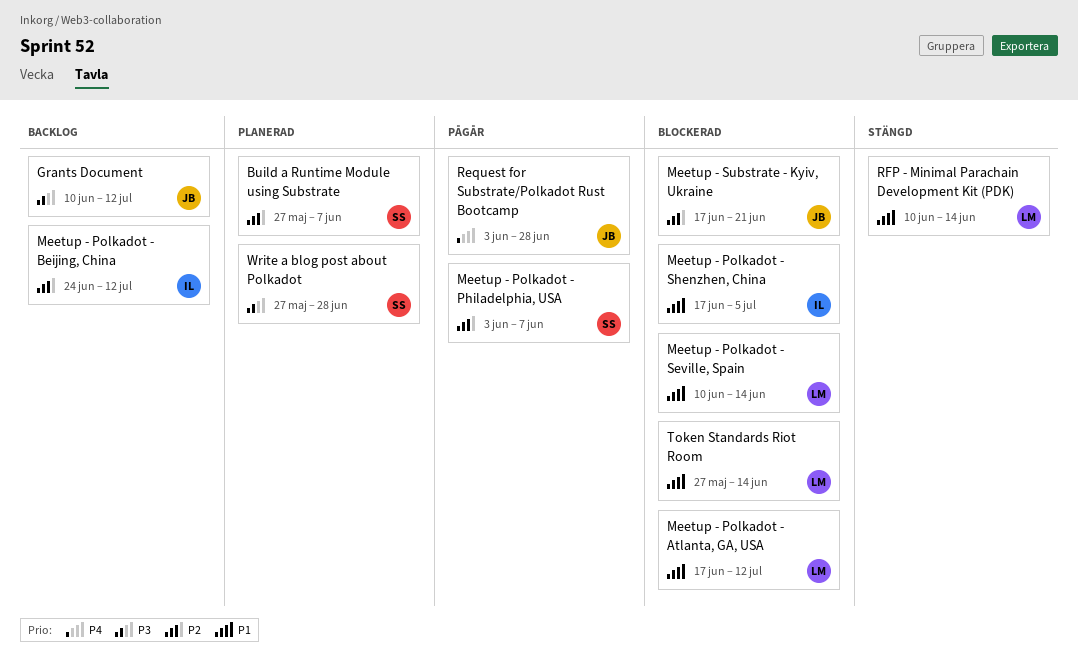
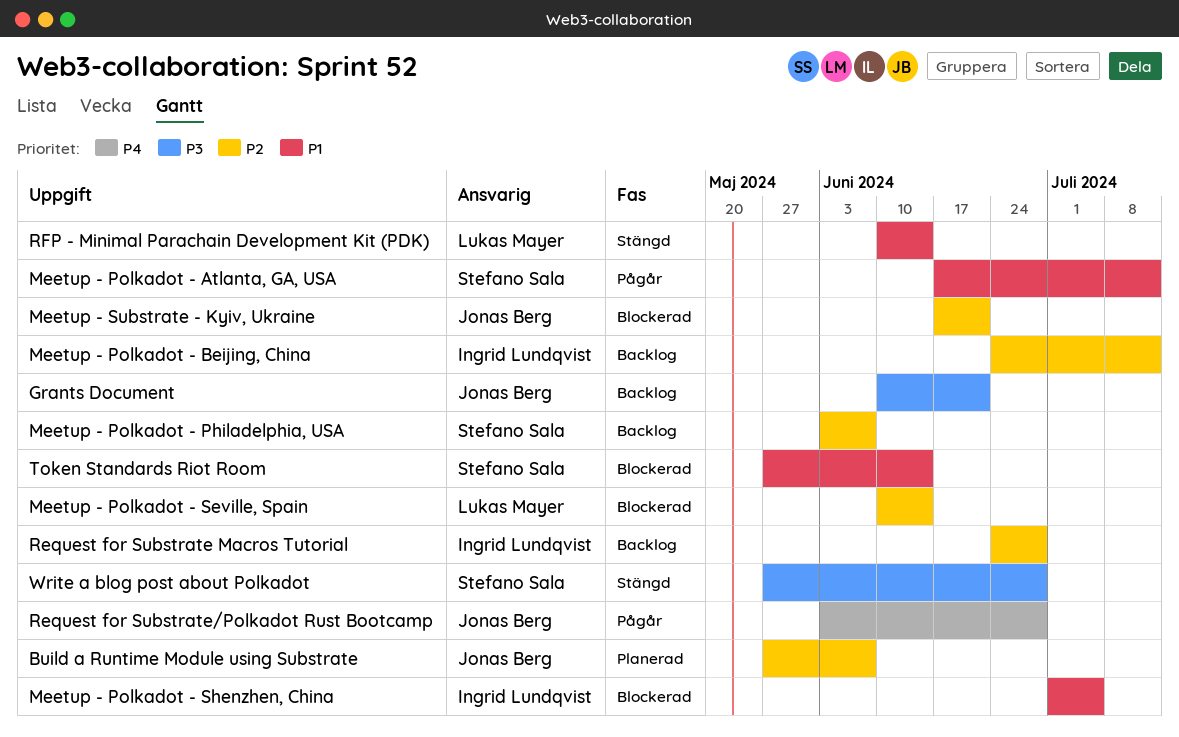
Build a Runtime Module using Substrate, owner: Stefano Sala -> Jonas Berg
Grants Document, due: Jul 12 -> Jun 21
Meetup - Polkadot - Atlanta, GA, USA, status: Blockerad -> Pågår
Meetup - Polkadot - Atlanta, GA, USA, owner: Lukas Mayer -> Stefano Sala
Meetup - Polkadot - Philadelphia, USA, status: Pågår -> Backlog
Meetup - Polkadot - Seville, Spain, priority: P1 -> P2
Meetup - Polkadot - Shenzhen, China, start: Jun 17 -> Jul 1
Request for Substrate Macros Tutorial: none -> present
Token Standards Riot Room, owner: Lukas Mayer -> Stefano Sala
Write a blog post about Polkadot, status: Planerad -> Stängd

